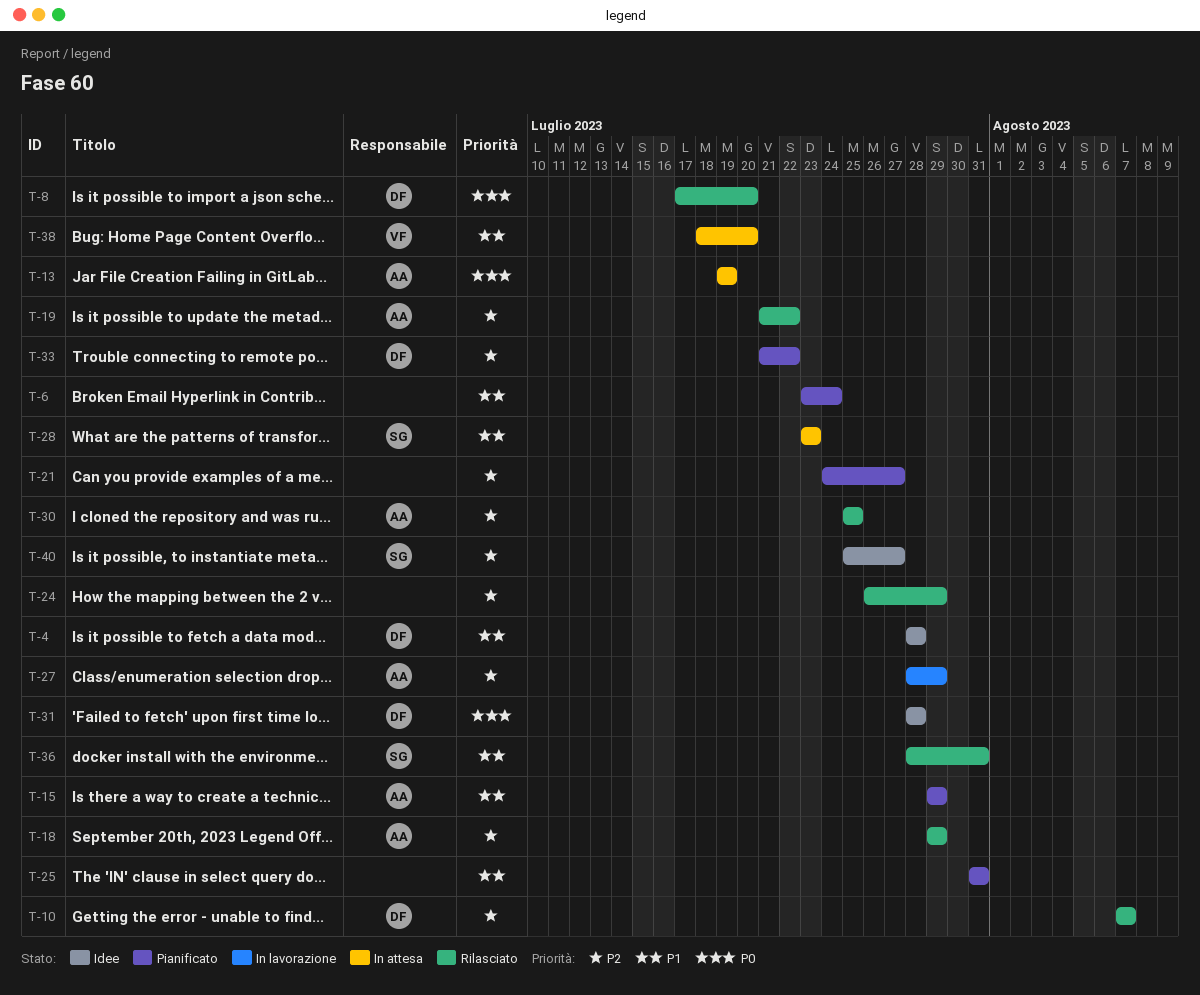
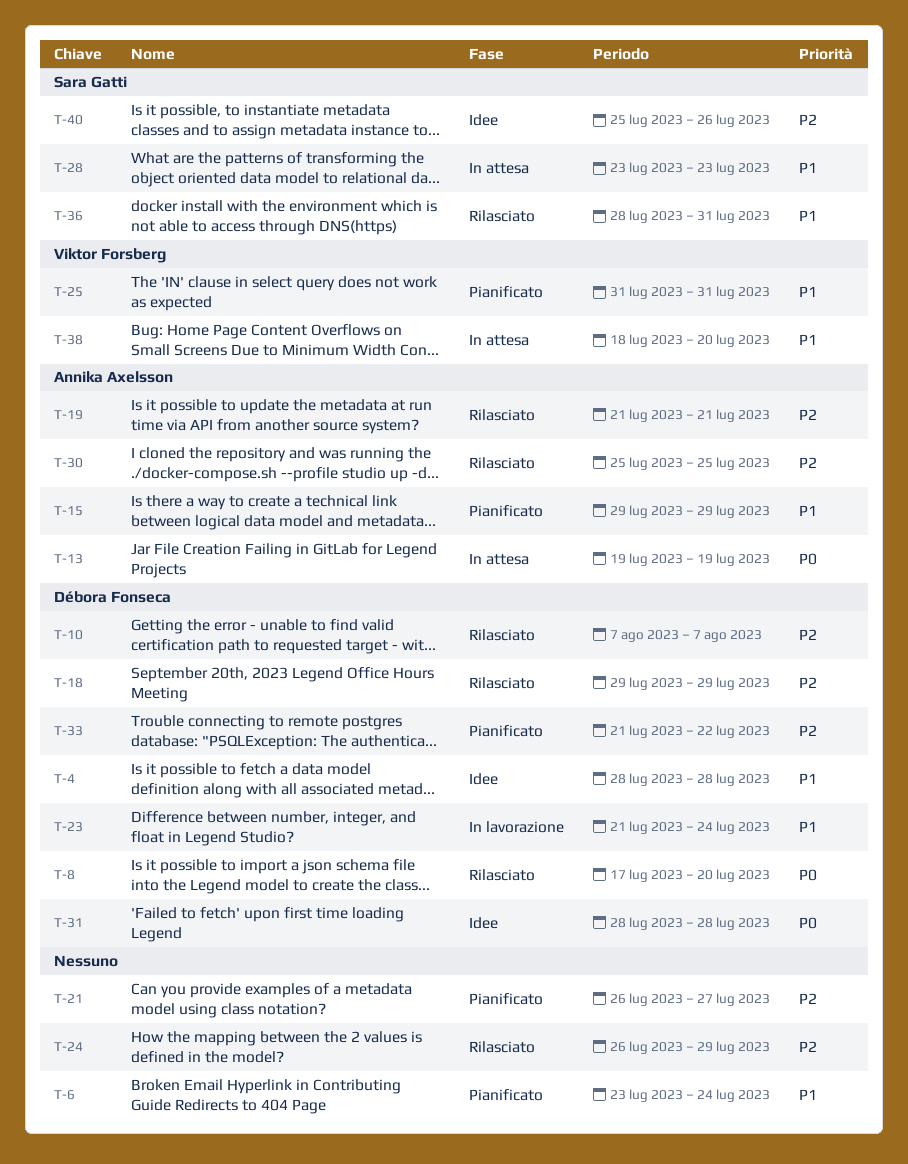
T-18, owner: Annika Axelsson -> Débora Fonseca
T-19, due: Jul 22 -> Jul 21
T-21, start: Jul 24 -> Jul 26
T-23: none -> present
T-25, owner: none -> Viktor Forsberg
T-27: present -> none
T-40, due: Jul 27 -> Jul 26

